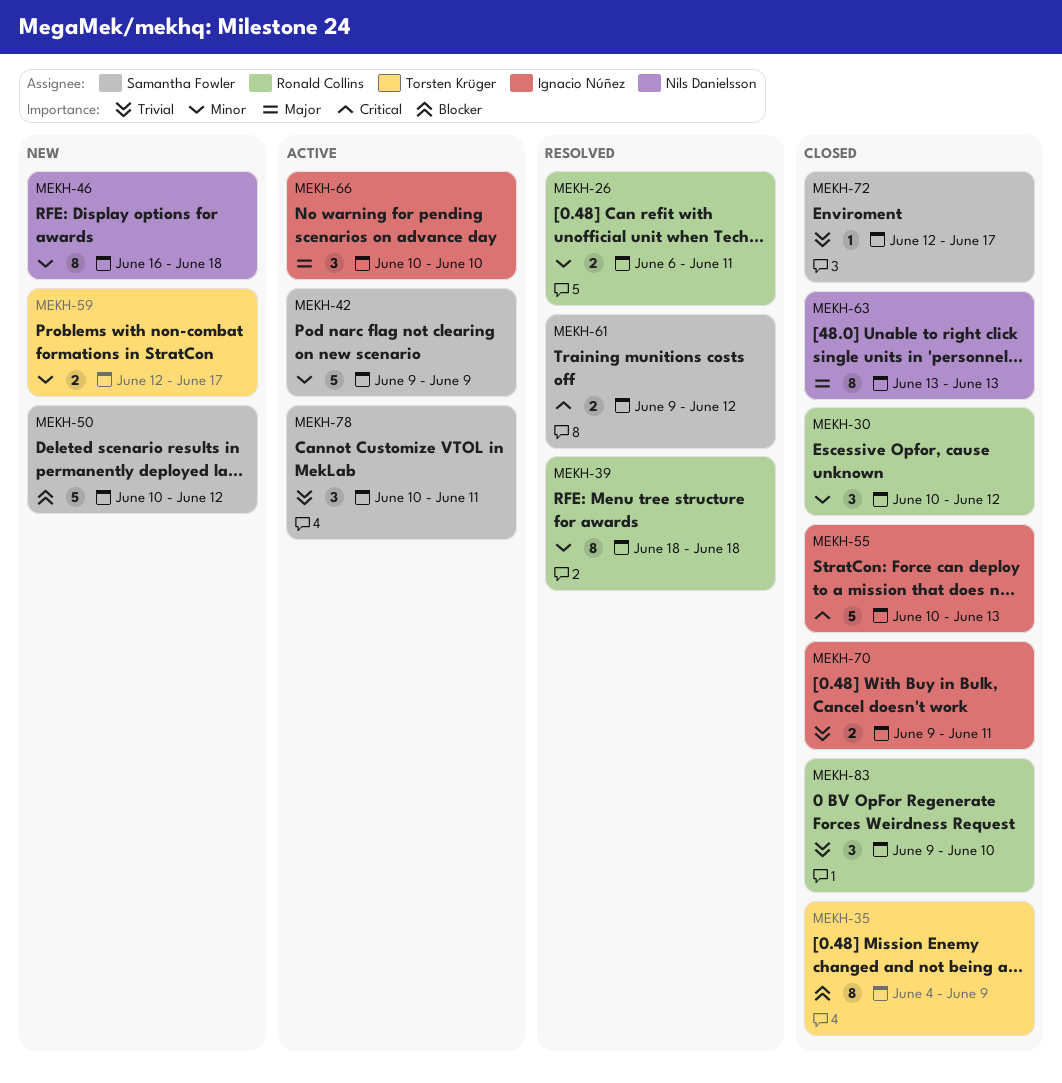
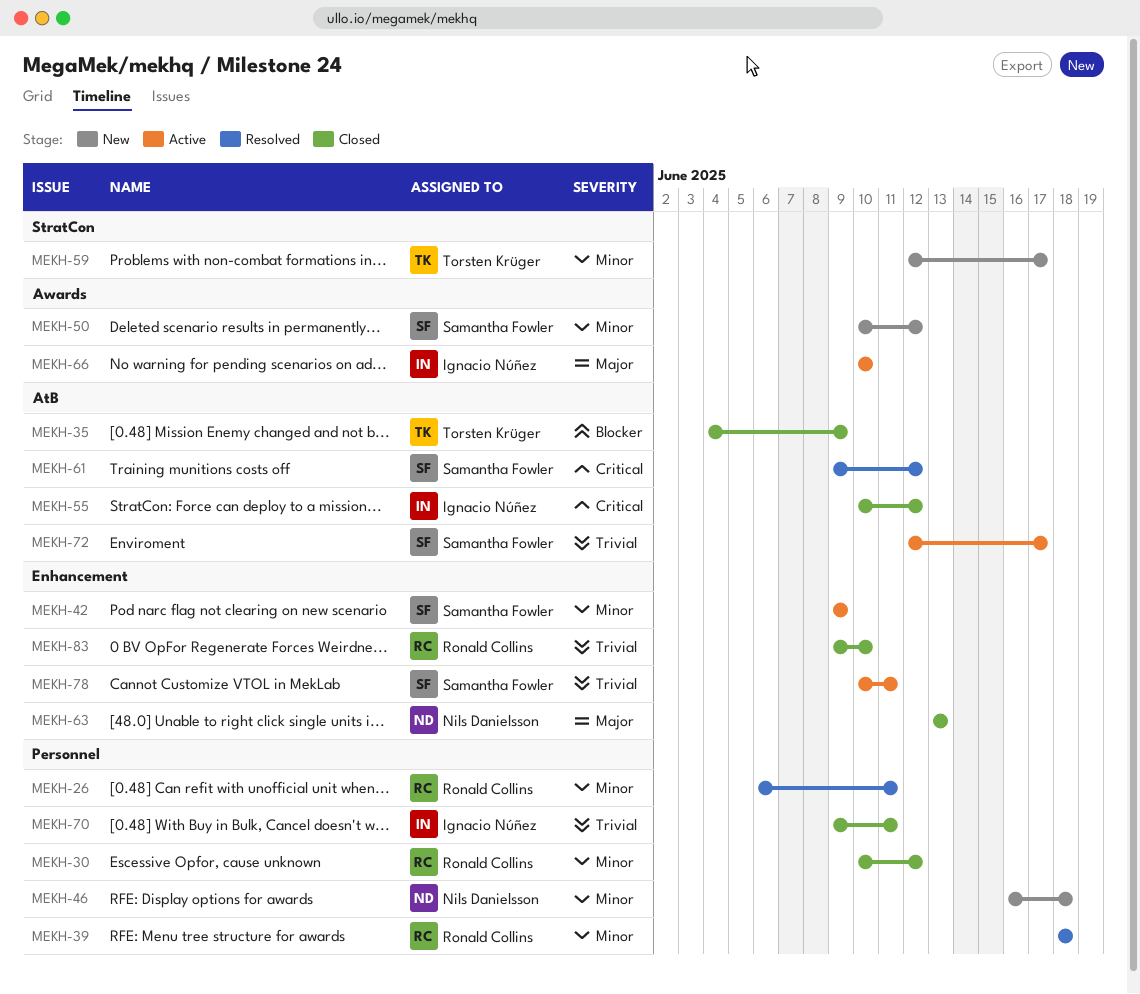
MEKH-50, priority: Blocker -> Minor
MEKH-55, due: Jun 13 -> Jun 12
MEKH-72, status: Closed -> Active

